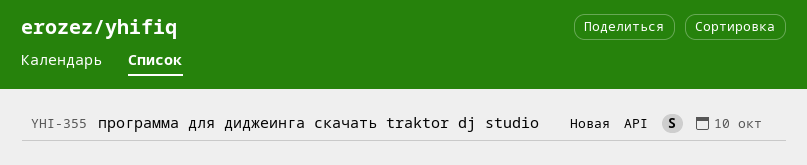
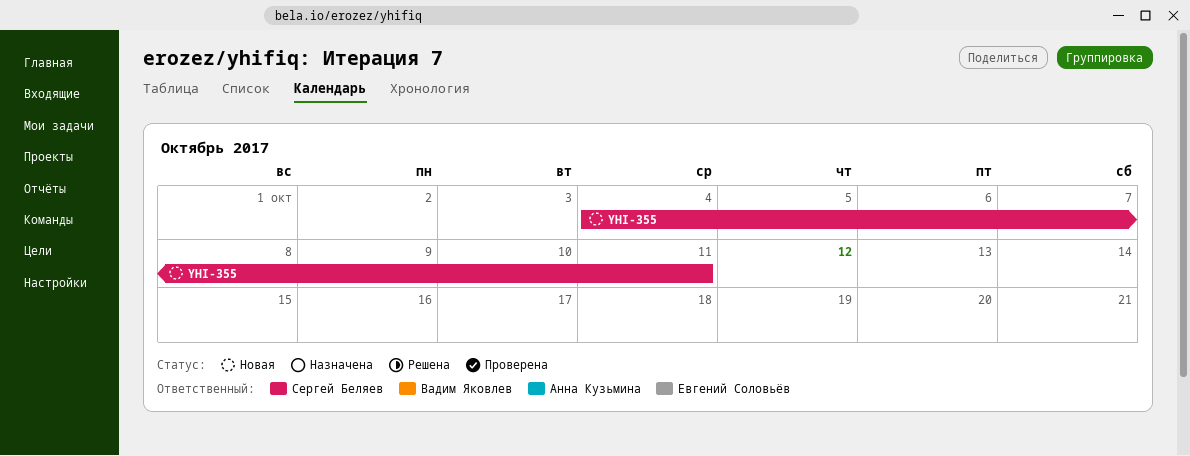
YHI-355, due: Oct 10 -> Oct 11

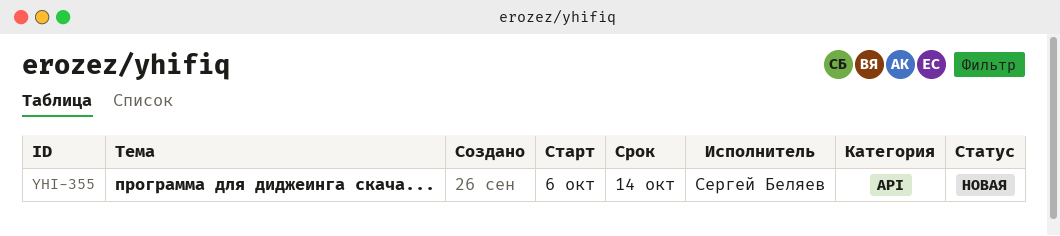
YHI-355, start: Oct 4 -> Oct 6
YHI-355, due: Oct 11 -> Oct 14

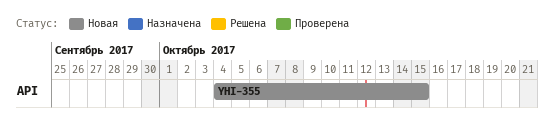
YHI-355, start: Oct 6 -> Oct 4
YHI-355, due: Oct 14 -> Oct 15

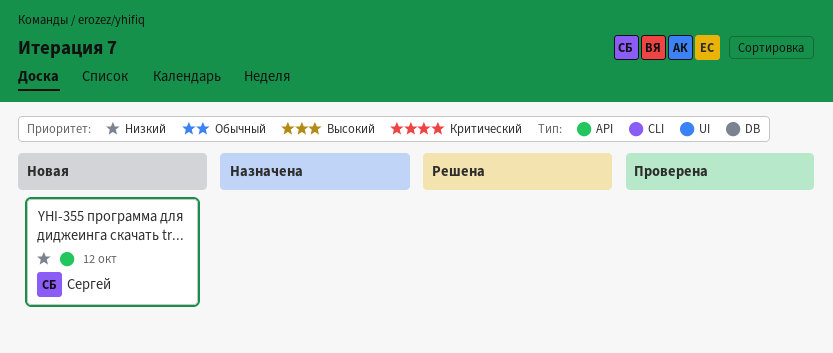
YHI-355, due: Oct 15 -> Oct 12

